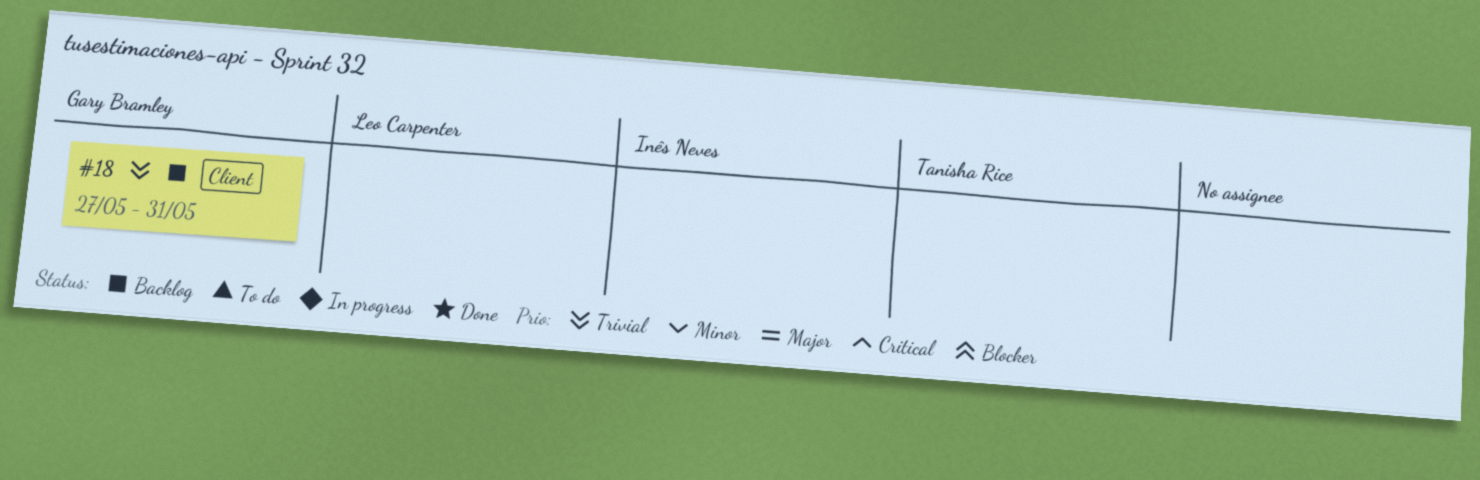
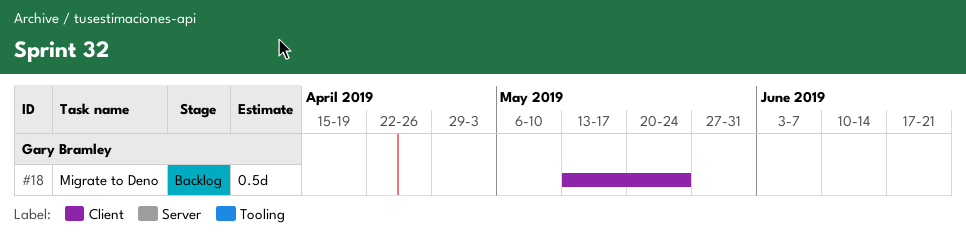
#18, start: May 27 -> May 13
#18, due: May 31 -> May 24

